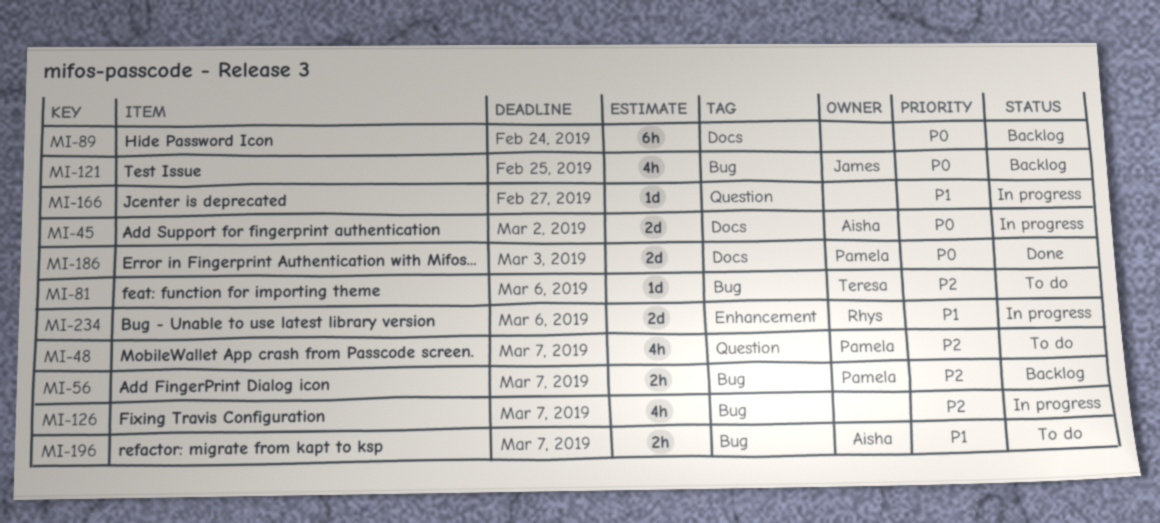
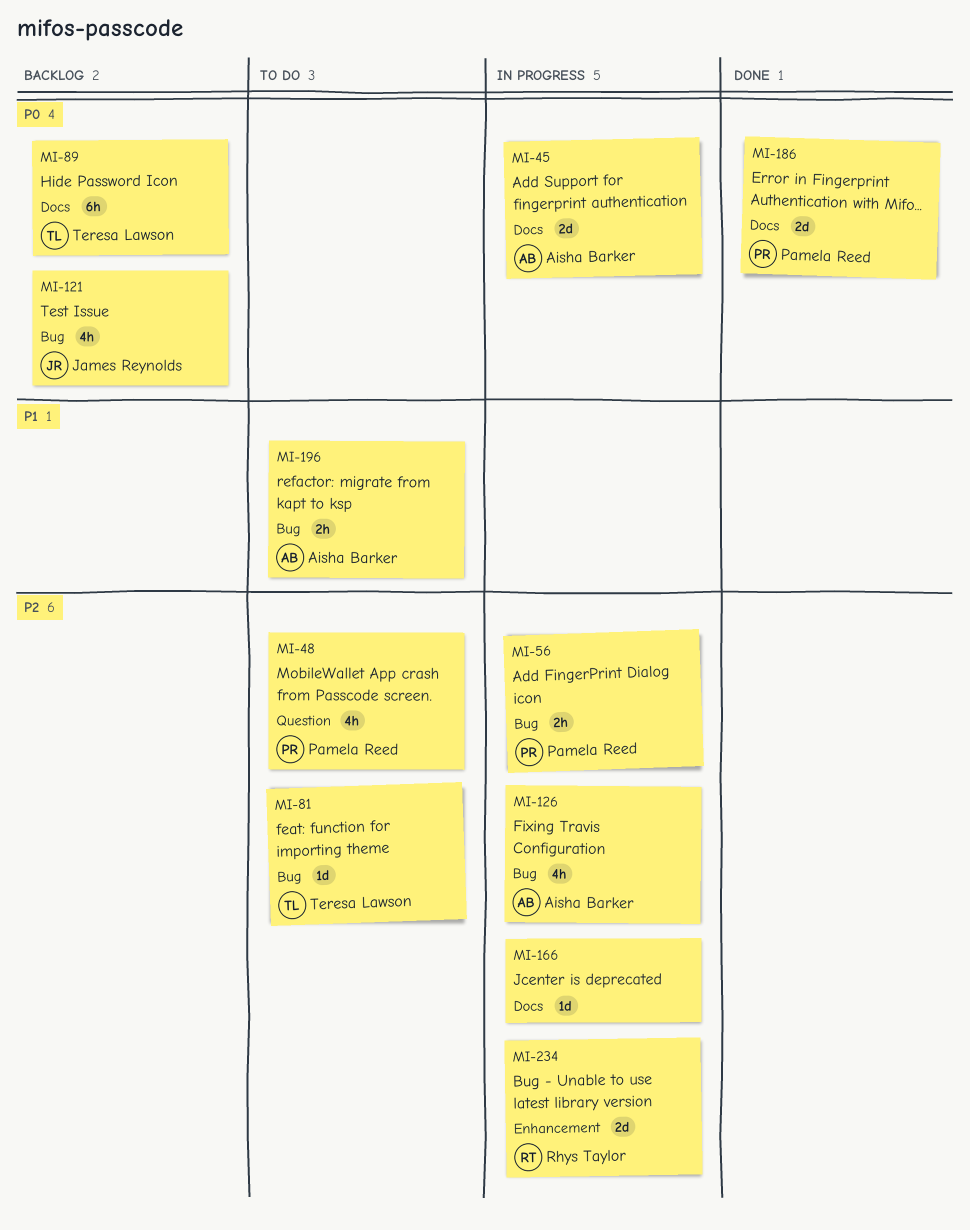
MI-56, status: Backlog -> In progress
MI-89, owner: none -> Teresa Lawson
MI-126, owner: none -> Aisha Barker
MI-166, priority: P1 -> P2
MI-166, label: Question -> Docs
MI-234, priority: P1 -> P2

